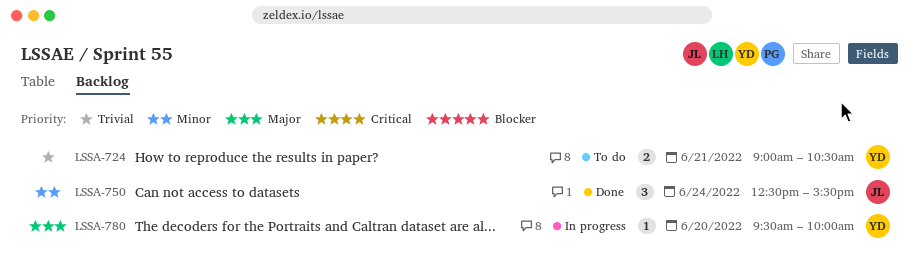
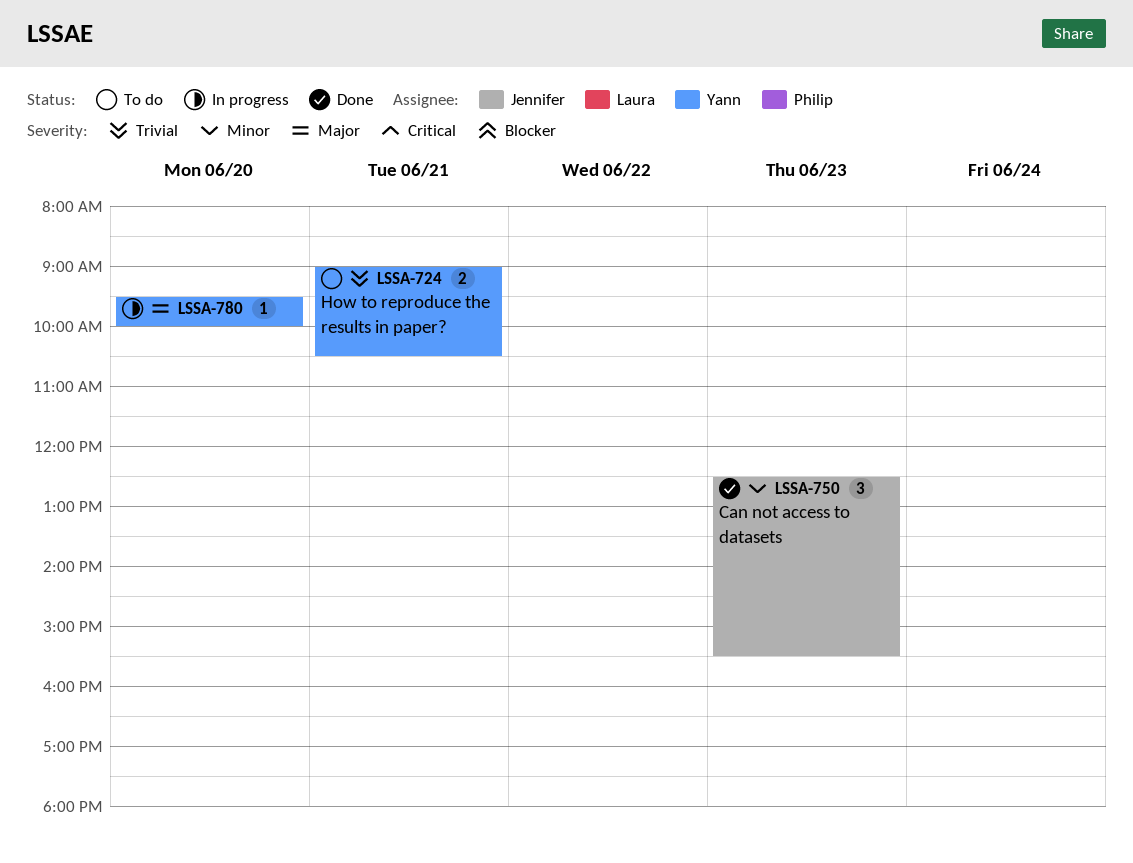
LSSA-750, day: Jun 24 -> Jun 23

